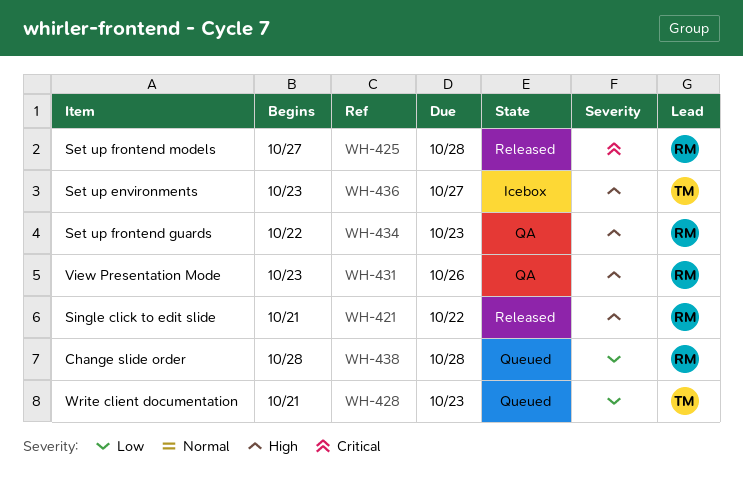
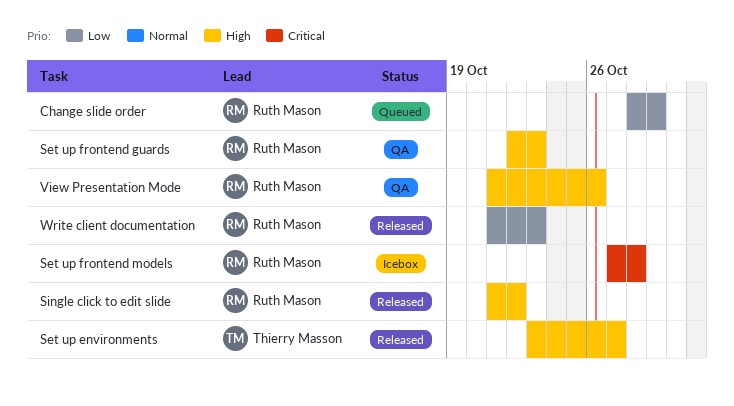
Change slide order, due: Oct 28 -> Oct 29
Set up environments, status: Icebox -> Released
Set up frontend models, status: Released -> Icebox
View Presentation Mode, start: Oct 23 -> Oct 21
Write client documentation, status: Queued -> Released
Write client documentation, owner: Thierry Masson -> Ruth Mason

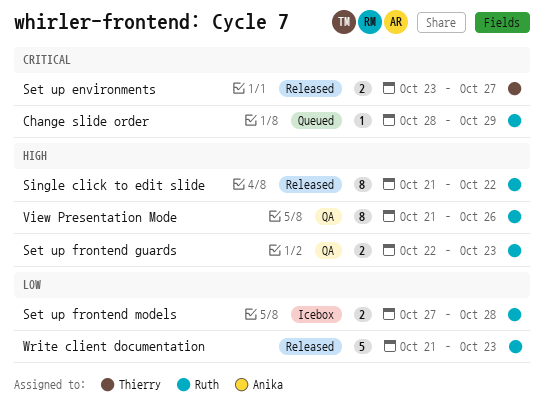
Change slide order, priority: Low -> Critical
Set up environments, priority: High -> Critical
Set up frontend models, priority: Critical -> Low

